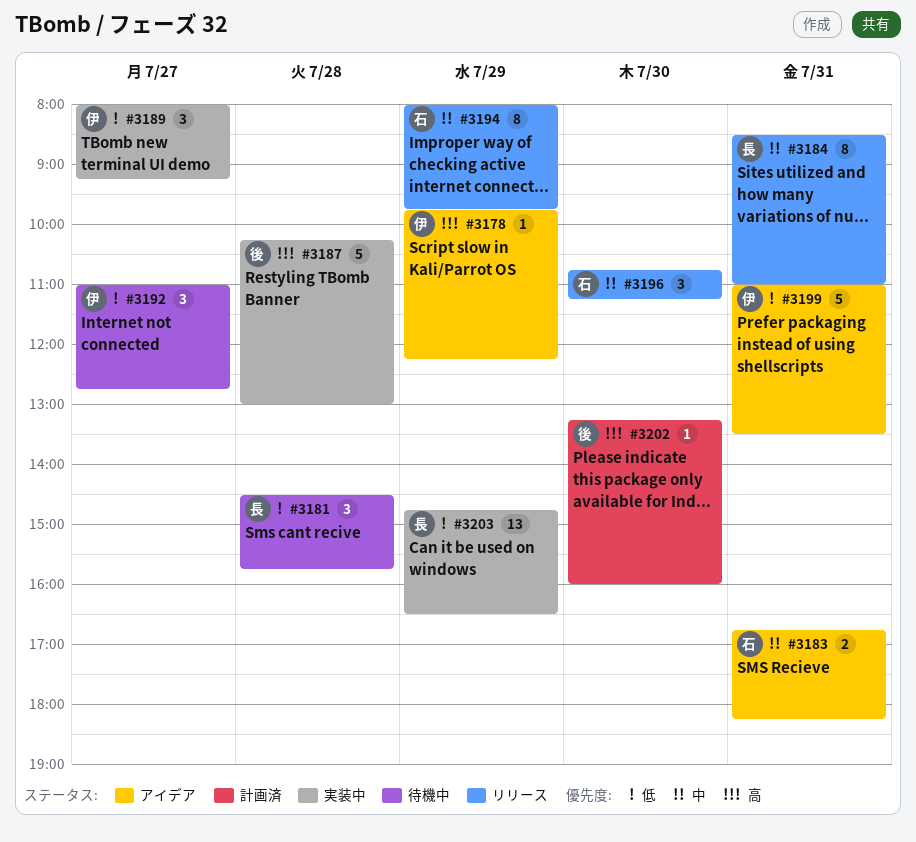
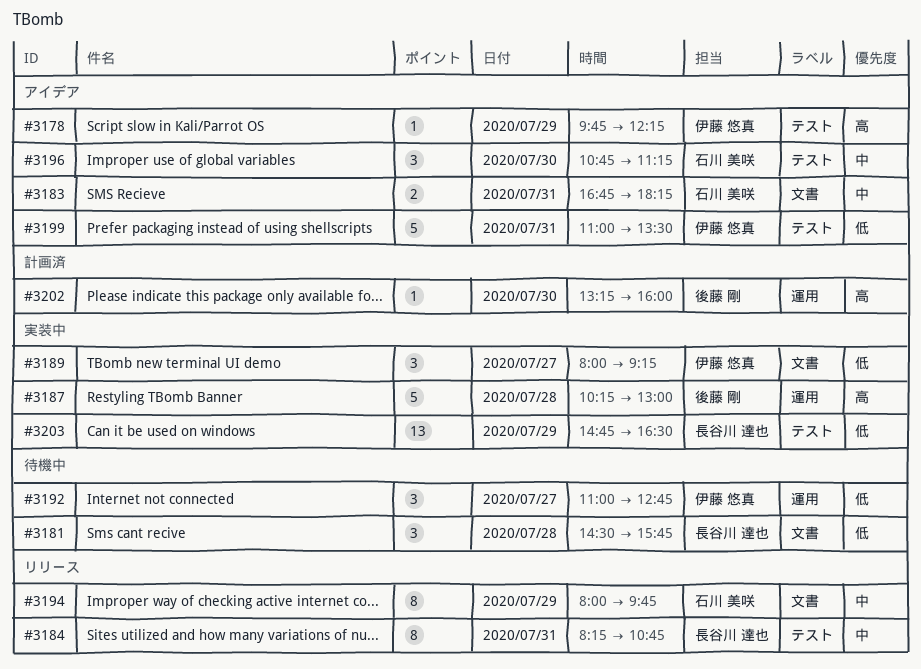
#3184, begins: 08:30 -> 08:15
#3184, ends: 11:00 -> 10:45
#3196, status: リリース -> アイデア

